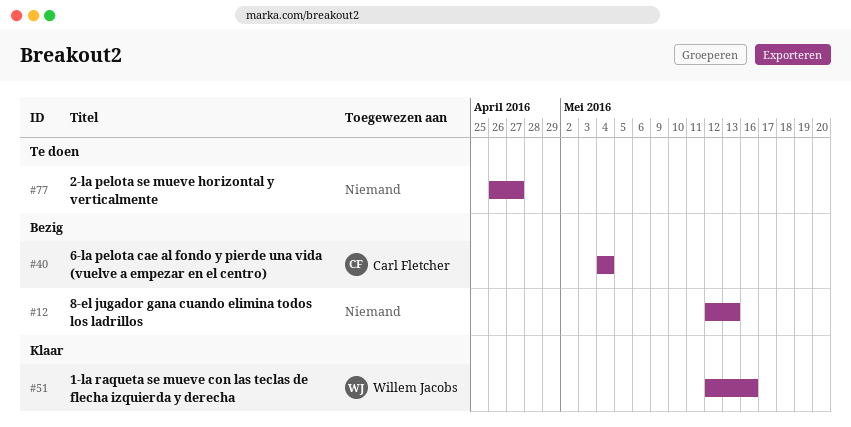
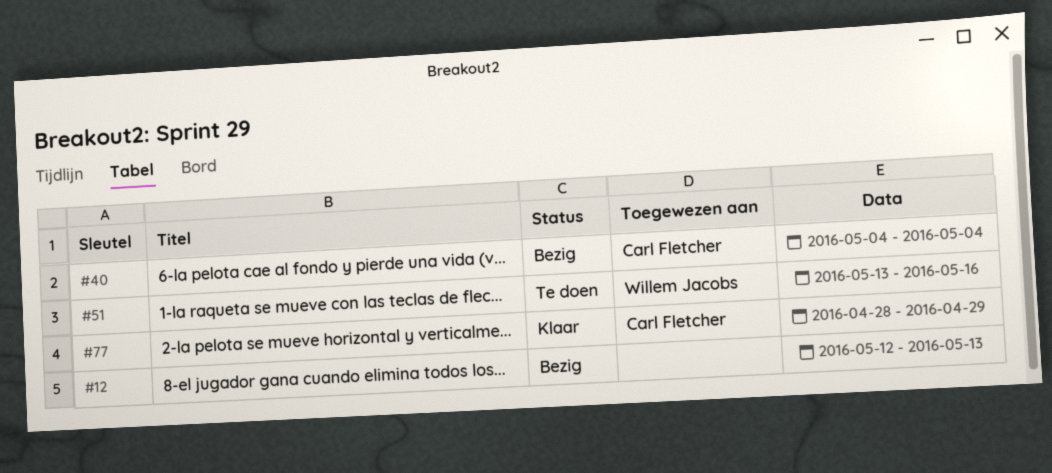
#51, status: Klaar -> Te doen
#51, start: May 12 -> May 13
#77, status: Te doen -> Klaar
#77, owner: none -> Carl Fletcher
#77, start: Apr 26 -> Apr 28
#77, due: Apr 27 -> Apr 29

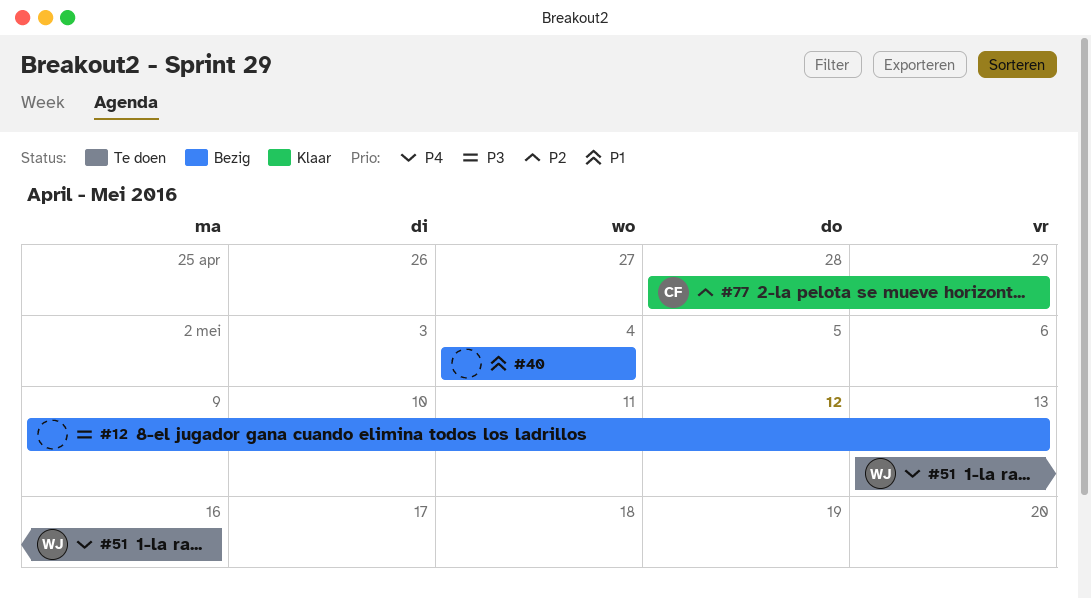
#12, start: May 12 -> May 9
#40, owner: Carl Fletcher -> none

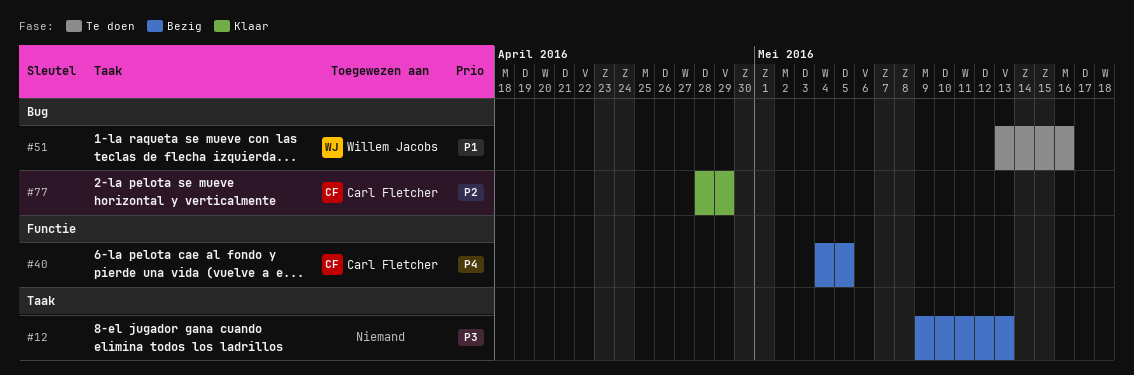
#40, owner: none -> Carl Fletcher
#40, priority: P1 -> P4
#40, due: May 4 -> May 5
#51, priority: P4 -> P1

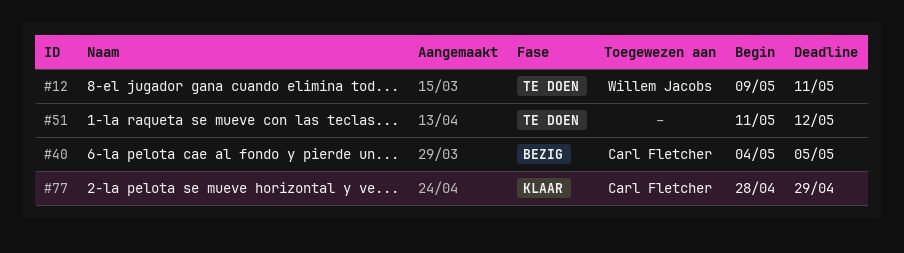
#12, status: Bezig -> Te doen
#12, owner: none -> Willem Jacobs
#12, due: May 13 -> May 11
#51, owner: Willem Jacobs -> none
#51, start: May 13 -> May 11
#51, due: May 16 -> May 12

